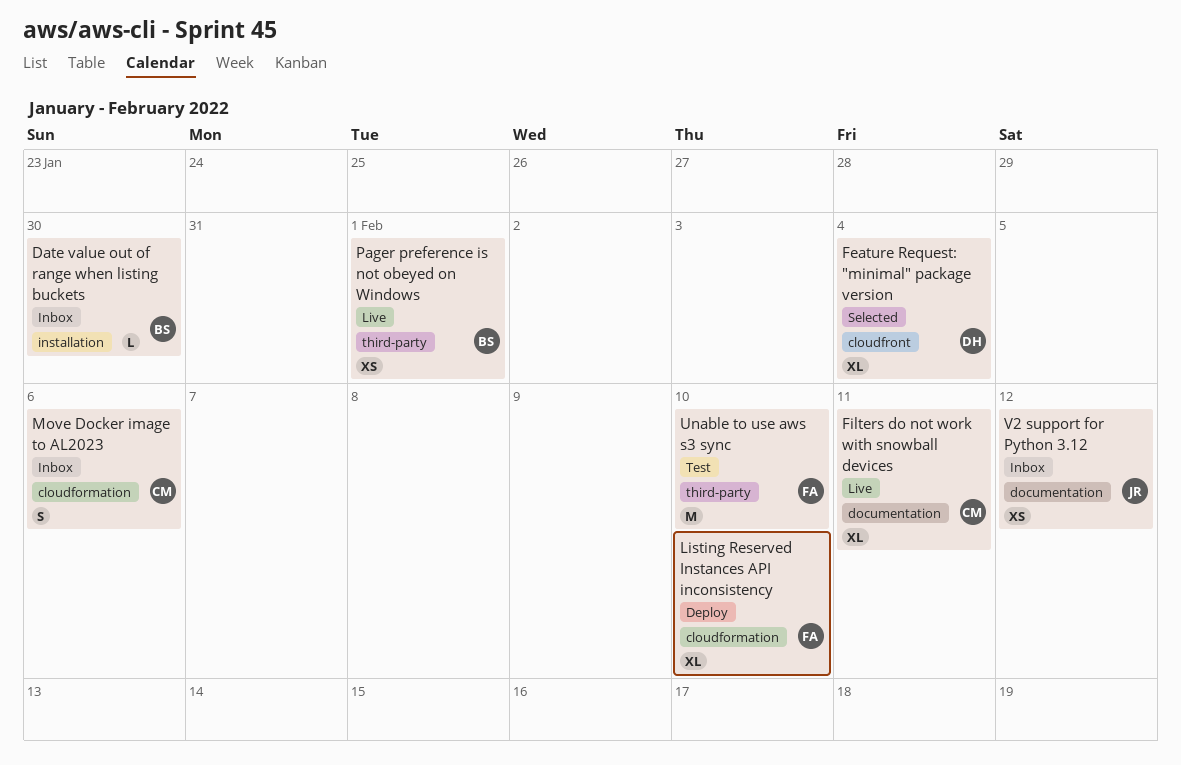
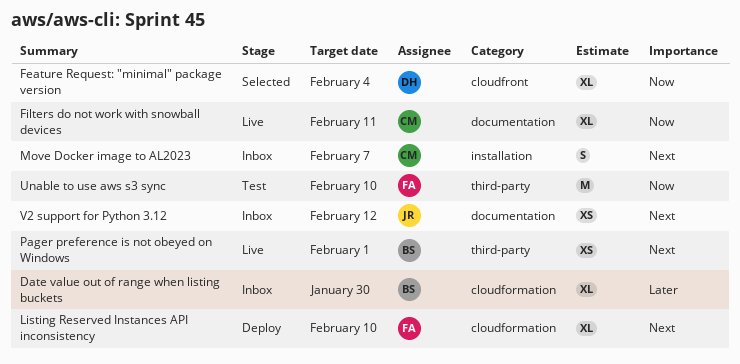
Date value out of range when listing buckets, label: installation -> cloudformation
Date value out of range when listing buckets, estimate: L -> XL
Move Docker image to AL2023, label: cloudformation -> installation
Move Docker image to AL2023, due: Feb 6 -> Feb 7

